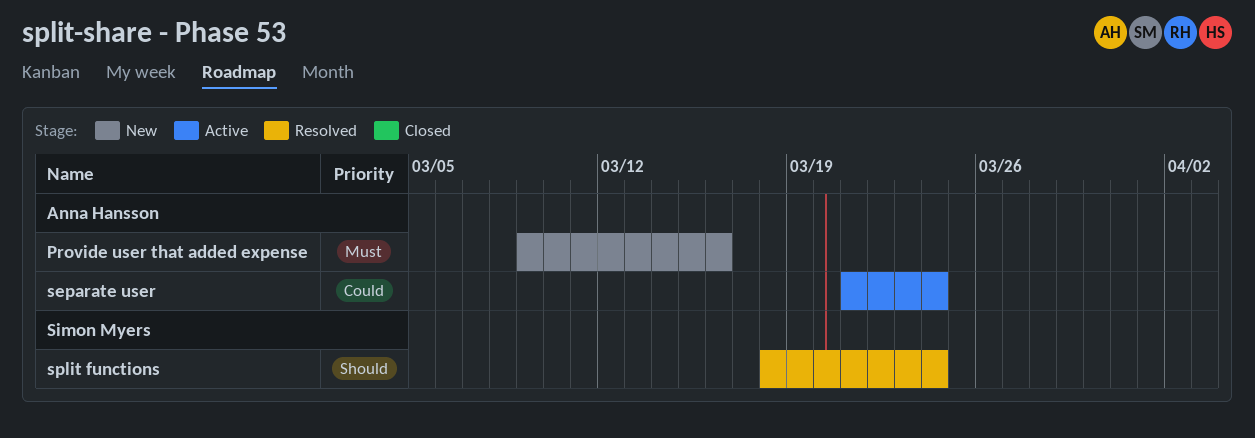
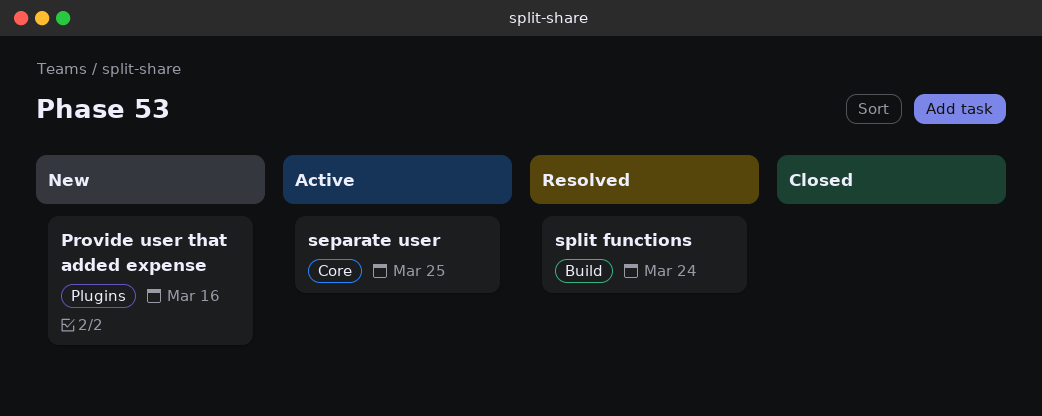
separate user, due: Mar 24 -> Mar 25

